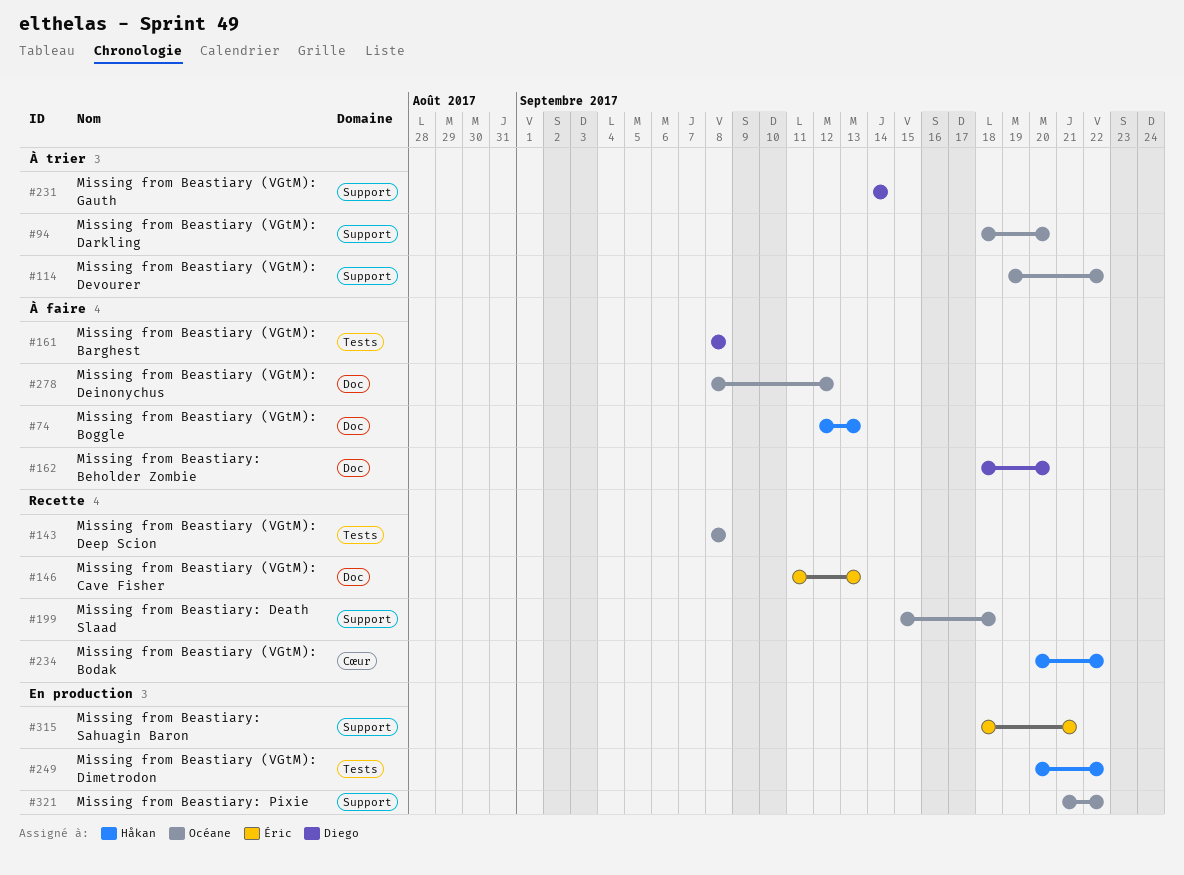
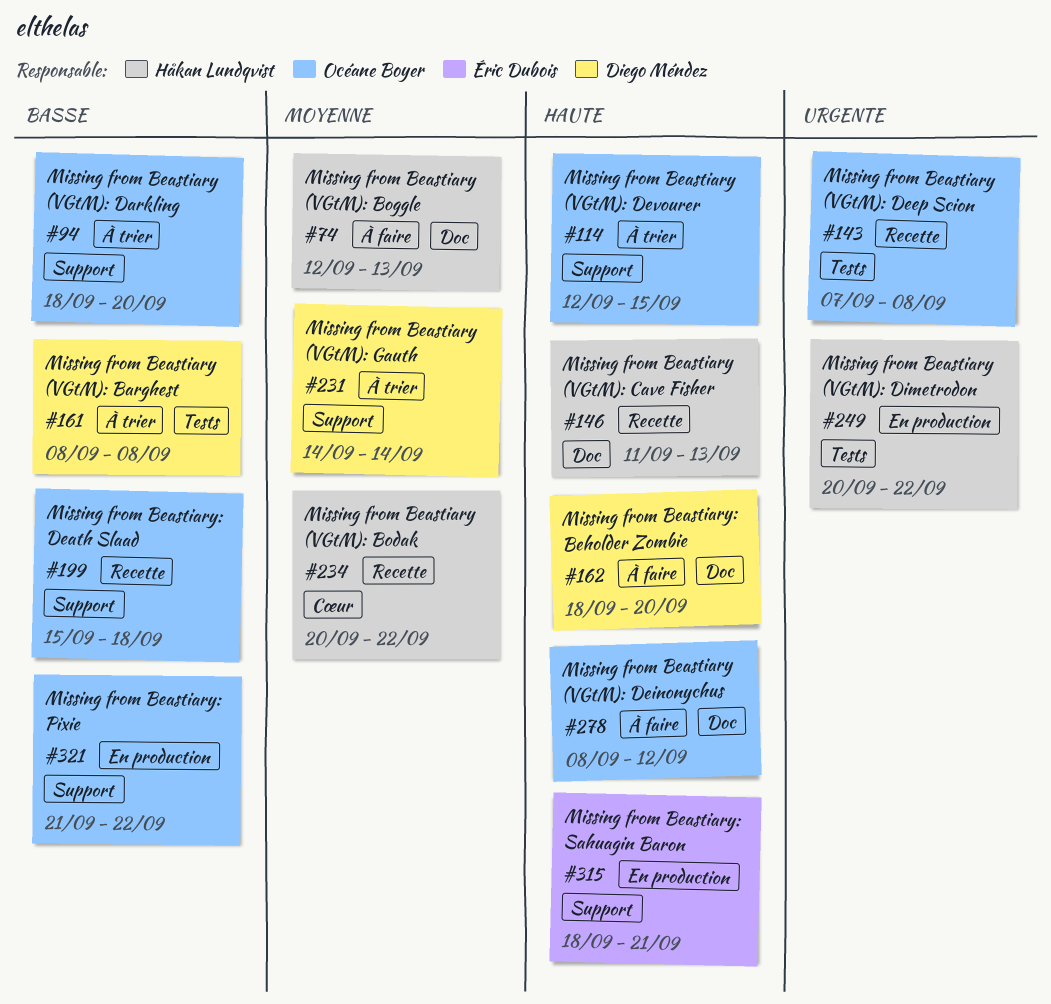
#114, start: Sep 19 -> Sep 12
#114, due: Sep 22 -> Sep 15
#143, start: Sep 8 -> Sep 7
#146, owner: Éric Dubois -> Håkan Lundqvist
#161, status: À faire -> À trier

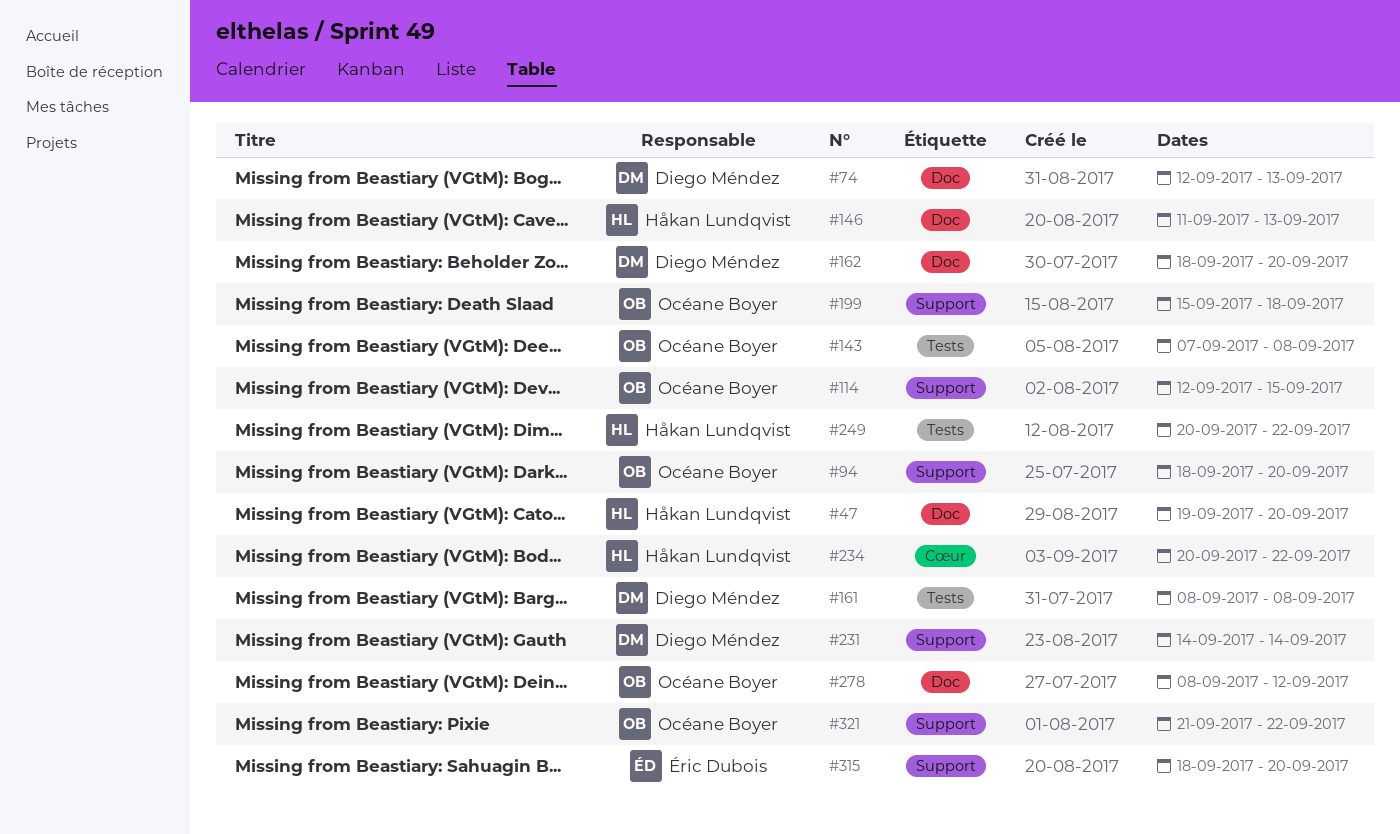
#47: none -> present
#74, owner: Håkan Lundqvist -> Diego Méndez
#315, due: Sep 21 -> Sep 20

